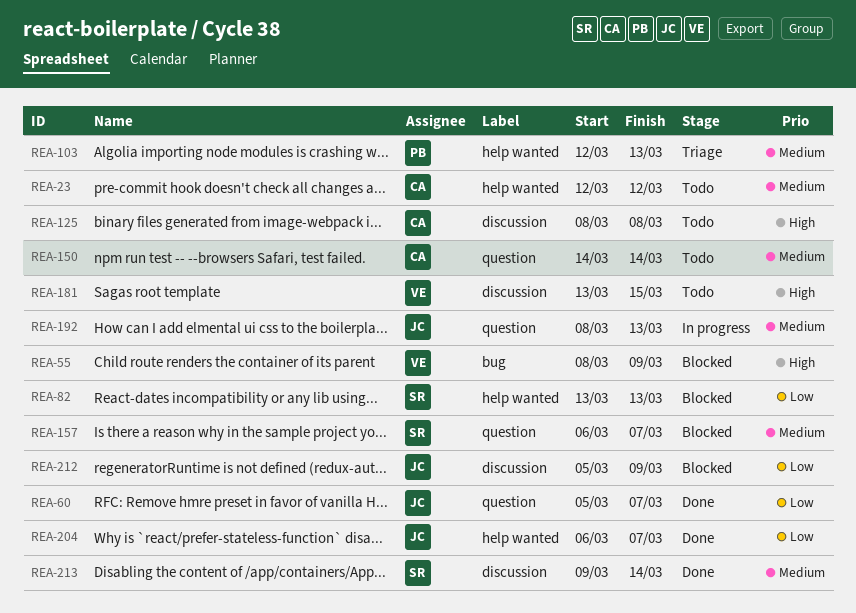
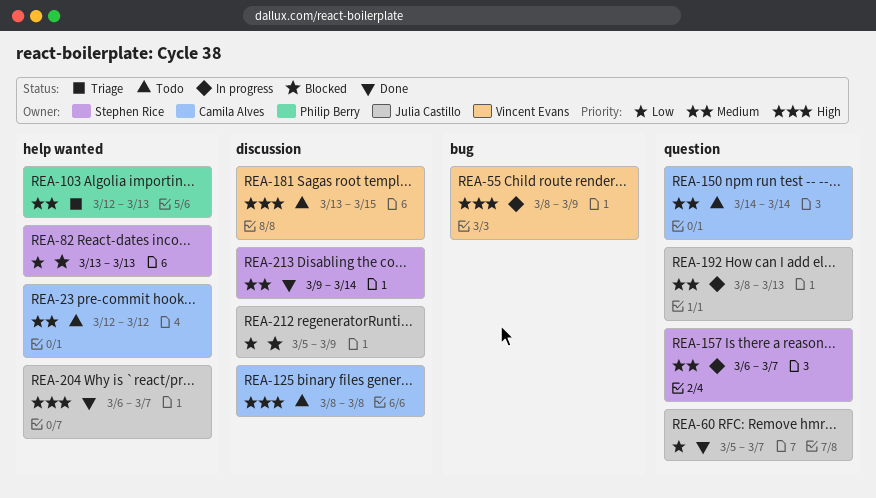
REA-55, status: Blocked -> In progress
REA-157, status: Blocked -> In progress
REA-204, priority: Low -> High

